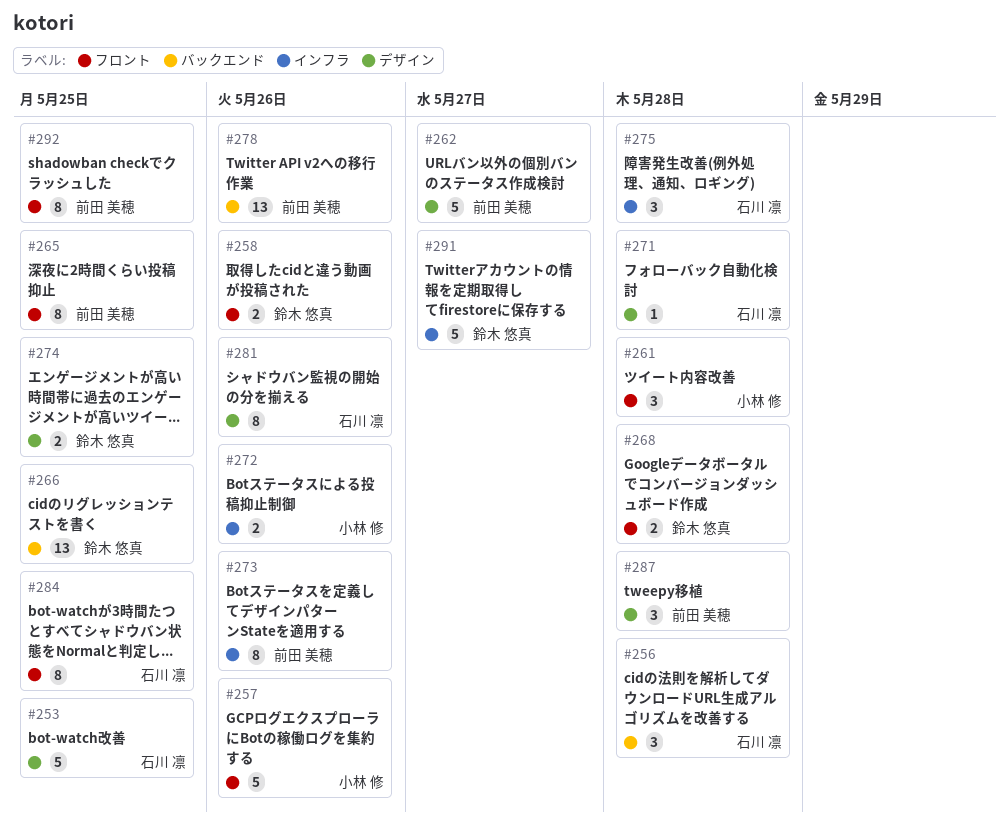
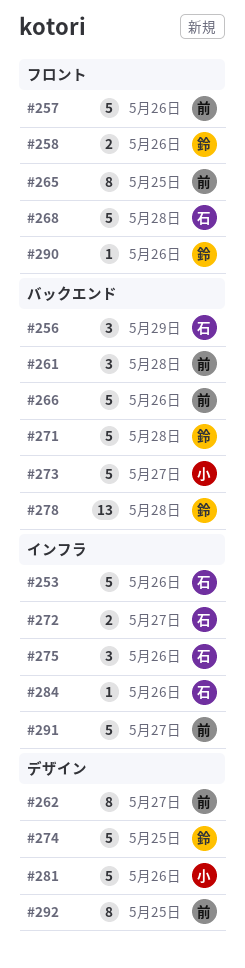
#253, label: デザイン -> インフラ
#253, due: May 25 -> May 26
#256, due: May 28 -> May 29
#257, owner: 小林 修 -> 前田 美穂
#261, owner: 小林 修 -> 前田 美穂
#261, label: フロント -> バックエンド
#262, estimate: 5 -> 8
#266, owner: 鈴木 悠真 -> 前田 美穂
#266, estimate: 13 -> 5
#266, due: May 25 -> May 26
#268, owner: 鈴木 悠真 -> 石川 凛
#268, estimate: 2 -> 5
#271, owner: 石川 凛 -> 鈴木 悠真
#271, label: デザイン -> バックエンド
#271, estimate: 1 -> 5
#272, owner: 小林 修 -> 石川 凛
#272, due: May 26 -> May 27
#273, owner: 前田 美穂 -> 小林 修
#273, label: インフラ -> バックエンド
#273, estimate: 8 -> 5
#273, due: May 26 -> May 27
#274, estimate: 2 -> 5
#275, due: May 28 -> May 26
#278, owner: 前田 美穂 -> 鈴木 悠真
#278, due: May 26 -> May 28
#281, owner: 石川 凛 -> 小林 修
#281, estimate: 8 -> 5
#284, label: フロント -> インフラ
#284, estimate: 8 -> 1
#284, due: May 25 -> May 26
#287: present -> none
#290: none -> present
#291, owner: 鈴木 悠真 -> 前田 美穂
#292, label: フロント -> デザイン

